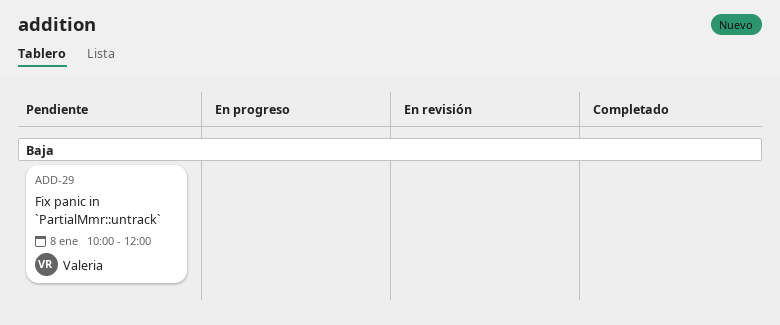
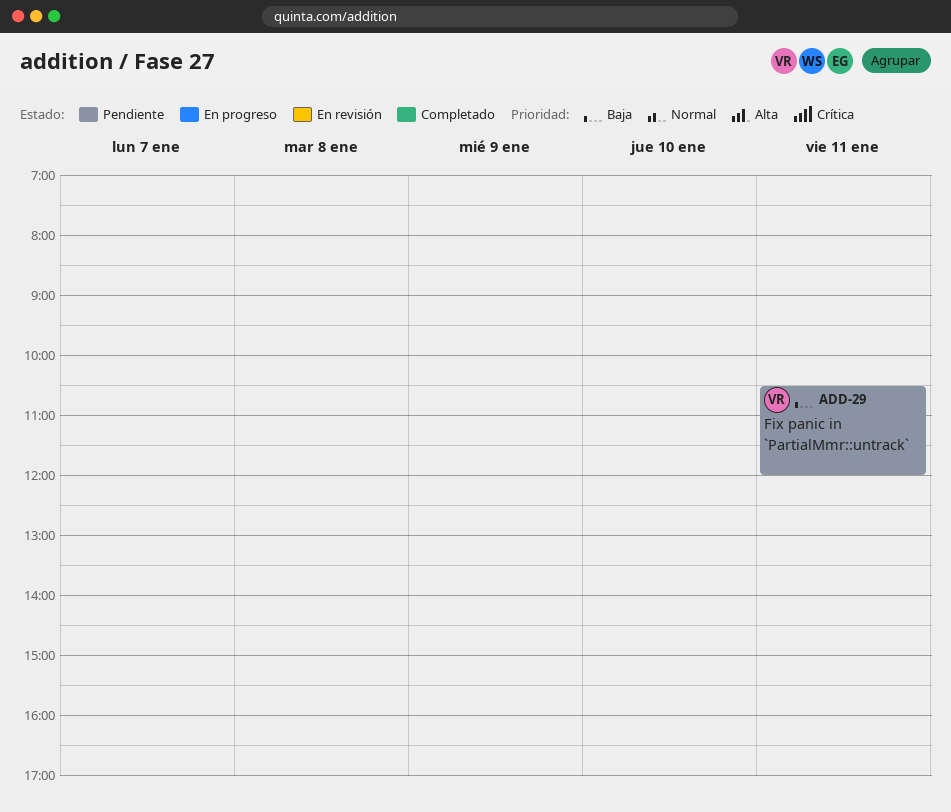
ADD-29, day: Jan 8 -> Jan 11
ADD-29, begins: 10:00 -> 10:30

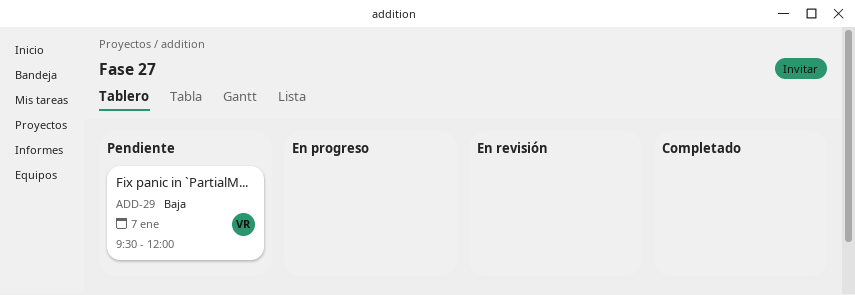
ADD-29, day: Jan 11 -> Jan 7
ADD-29, begins: 10:30 -> 09:30

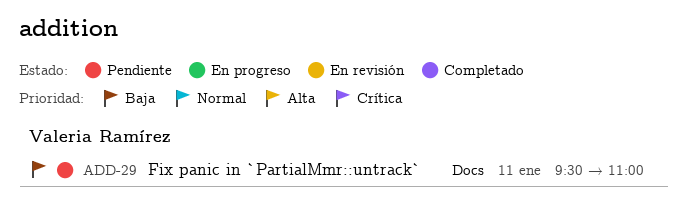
ADD-29, day: Jan 7 -> Jan 11
ADD-29, ends: 12:00 -> 11:00

